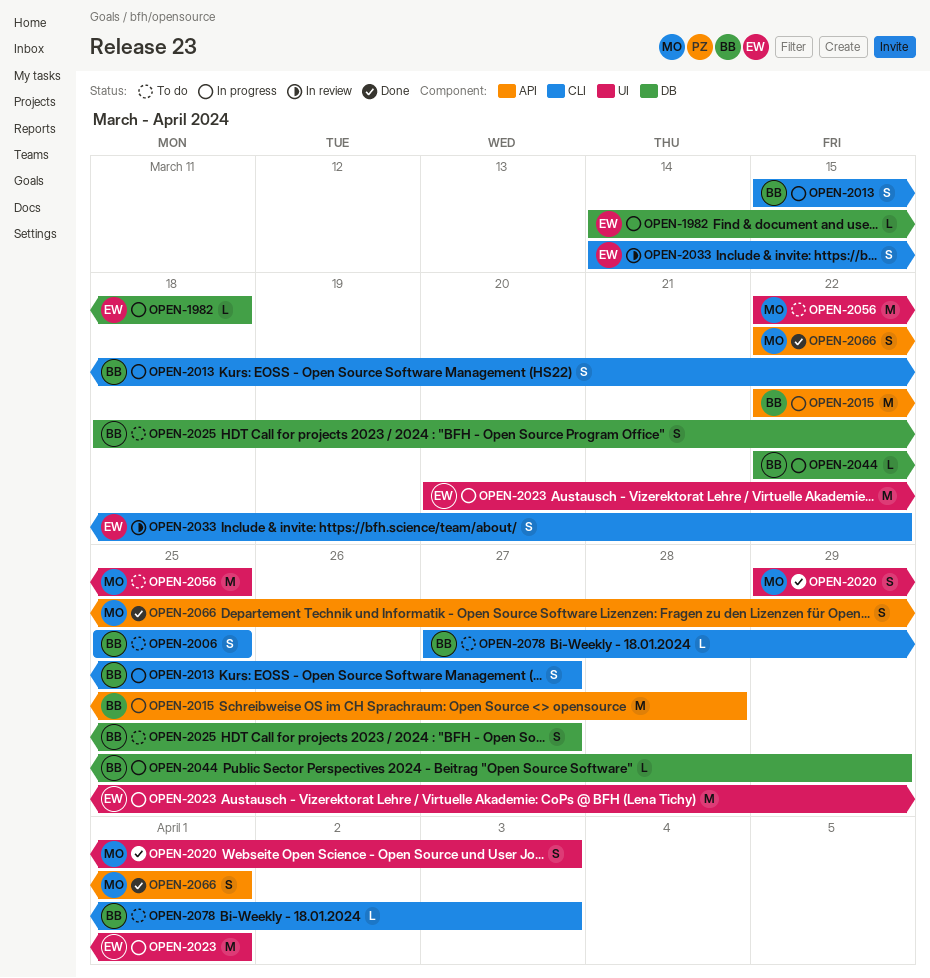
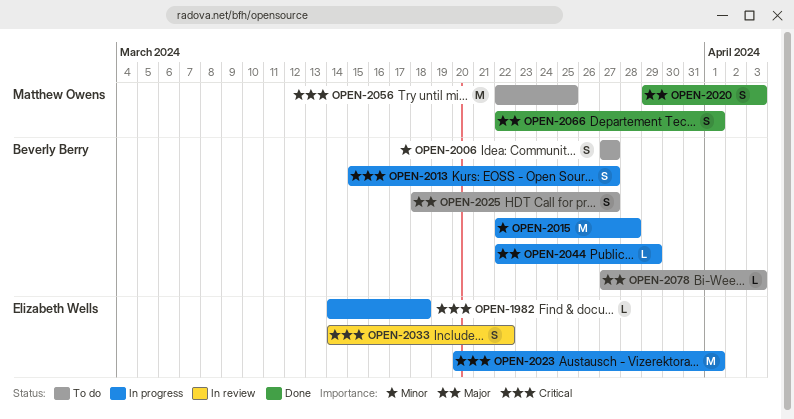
OPEN-2006, start: Mar 25 -> Mar 27
OPEN-2006, due: Mar 25 -> Mar 27

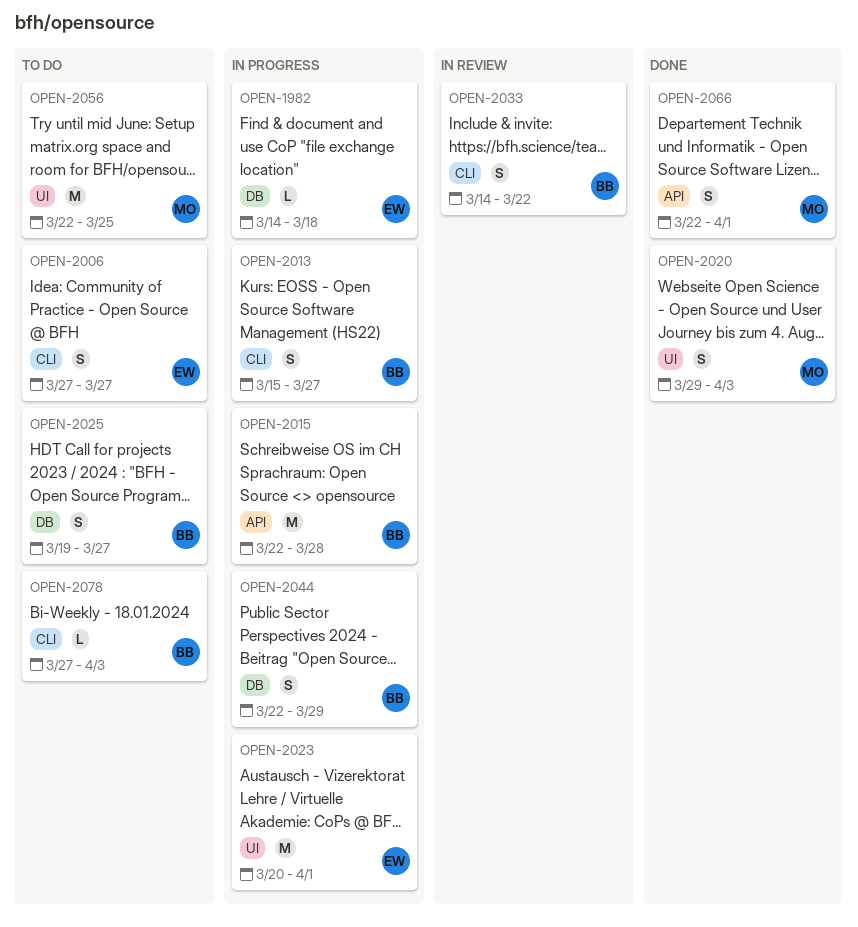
OPEN-2006, owner: Beverly Berry -> Elizabeth Wells
OPEN-2025, start: Mar 18 -> Mar 19
OPEN-2033, owner: Elizabeth Wells -> Beverly Berry
OPEN-2044, estimate: L -> S

